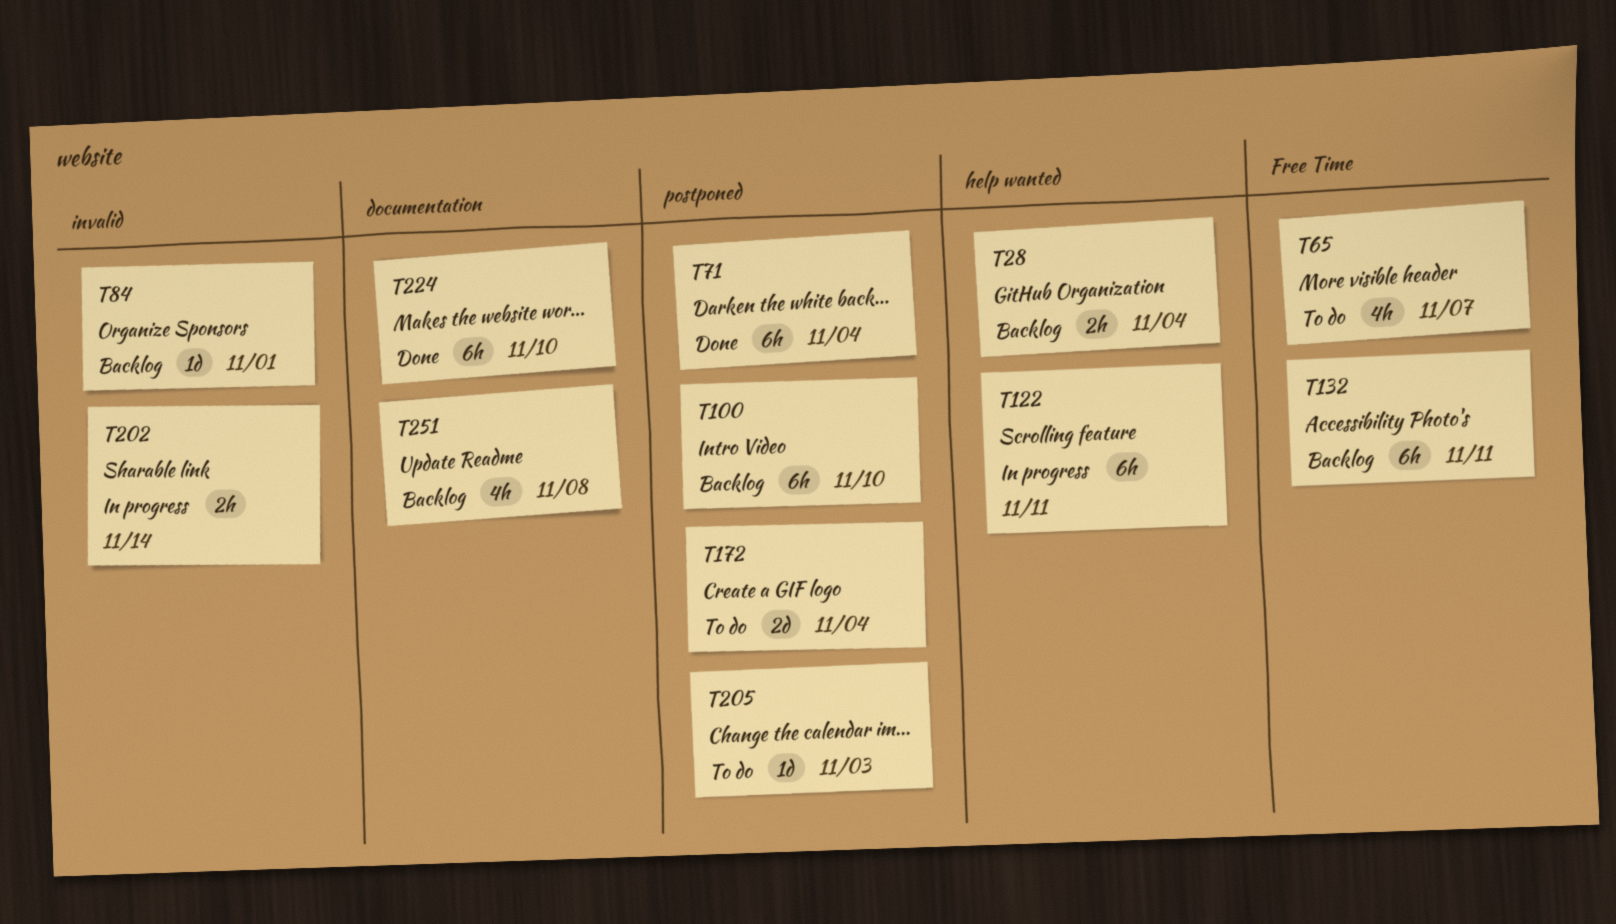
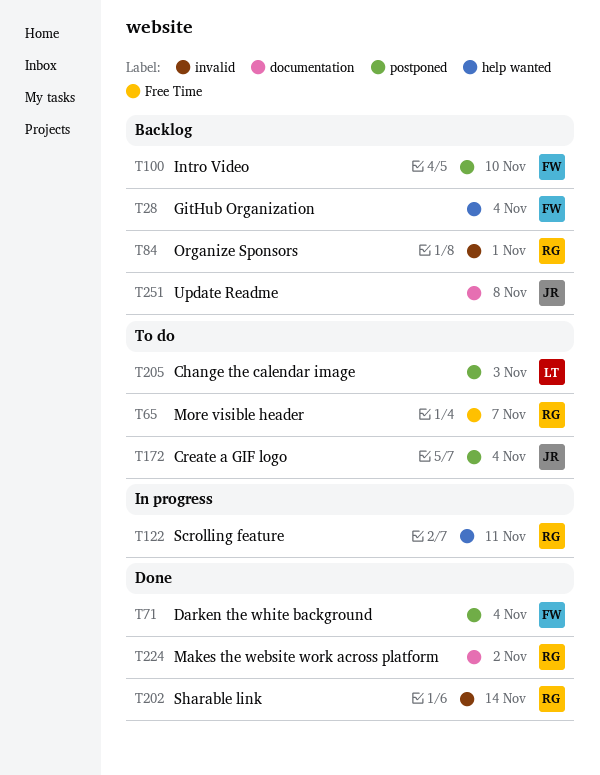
T132: present -> none
T202, status: In progress -> Done
T224, due: Nov 10 -> Nov 2

